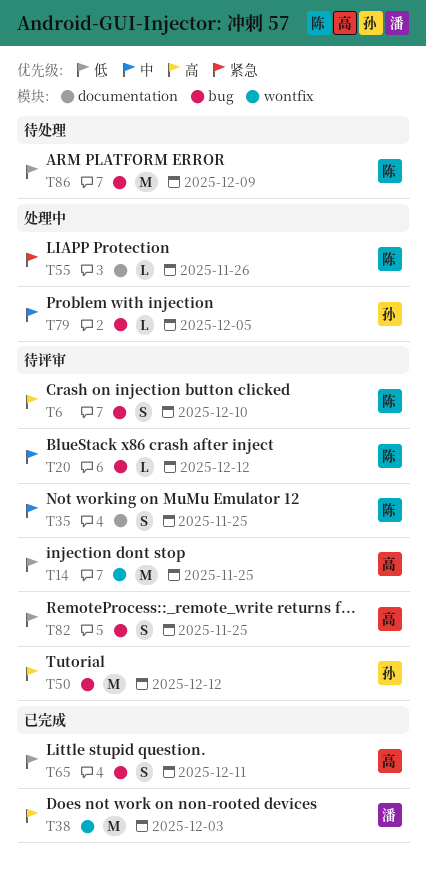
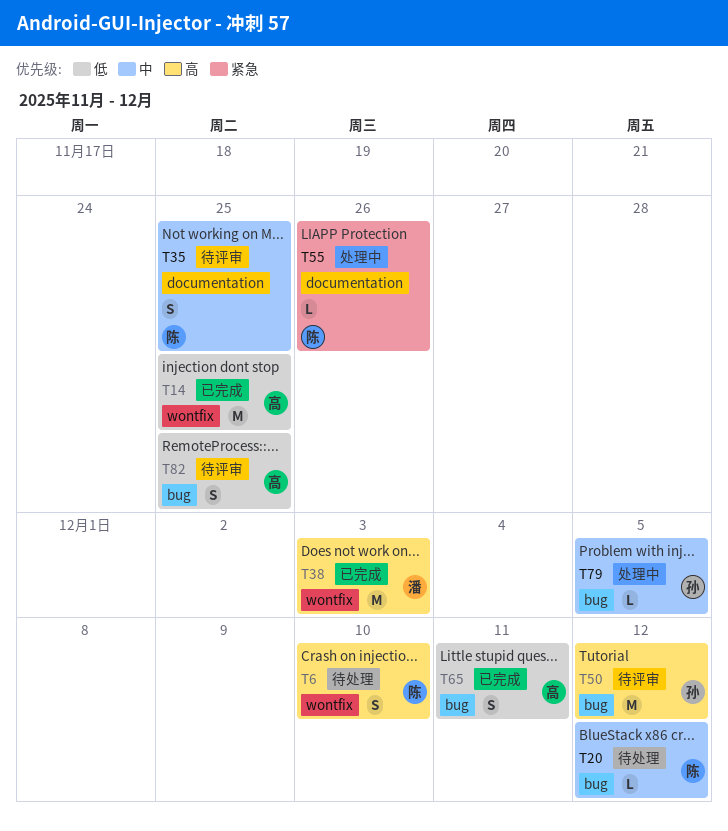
T6, status: 待评审 -> 待处理
T6, label: bug -> wontfix
T14, status: 待评审 -> 已完成
T20, status: 待评审 -> 待处理
T86: present -> none

